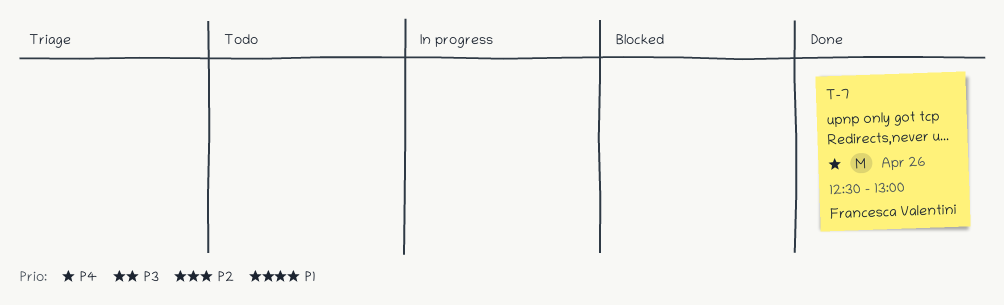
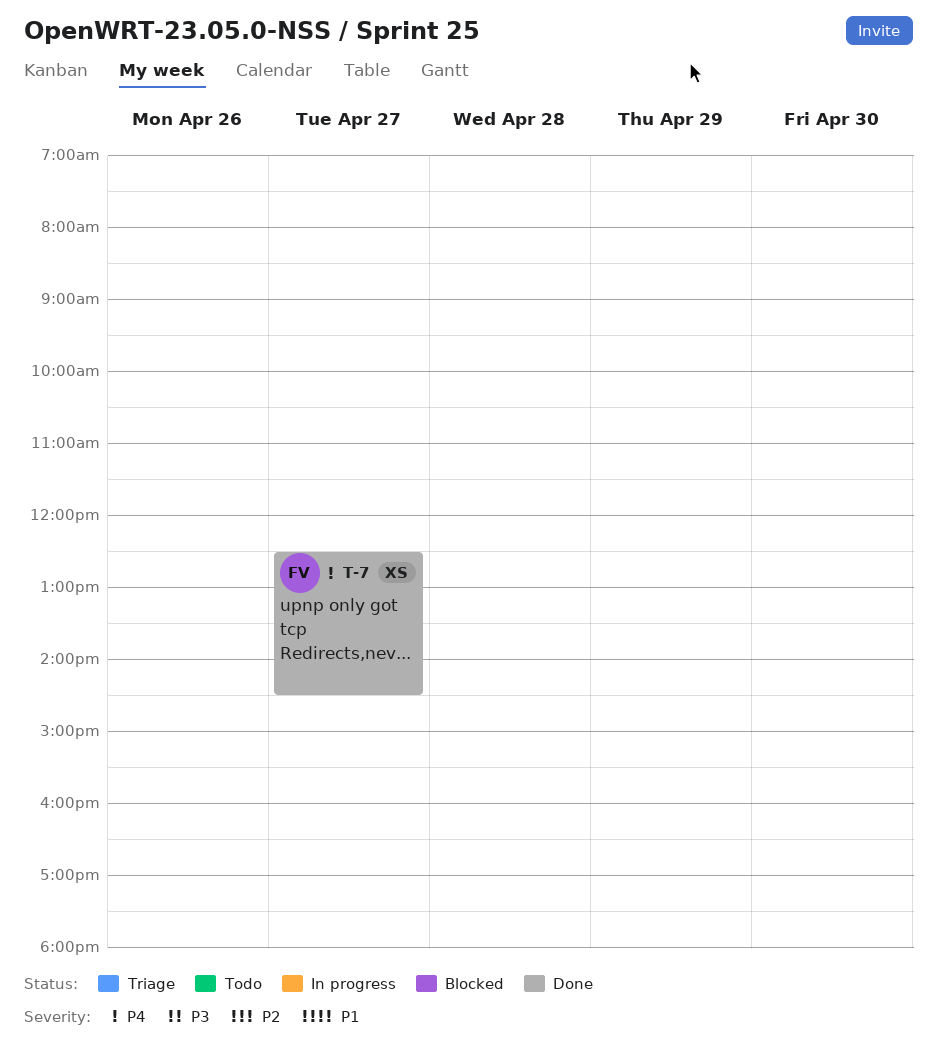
T-7, estimate: M -> XS
T-7, day: Apr 26 -> Apr 27
T-7, ends: 13:00 -> 14:30

